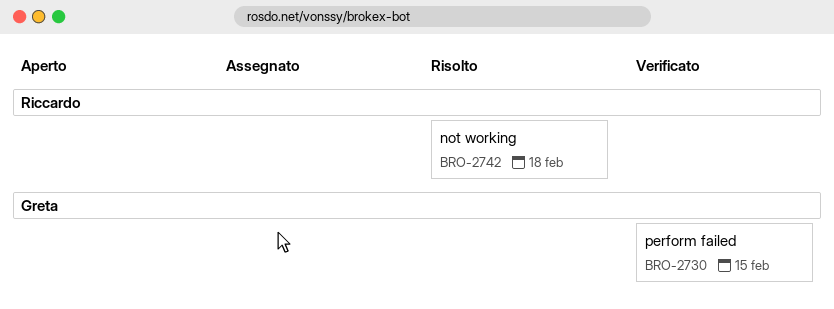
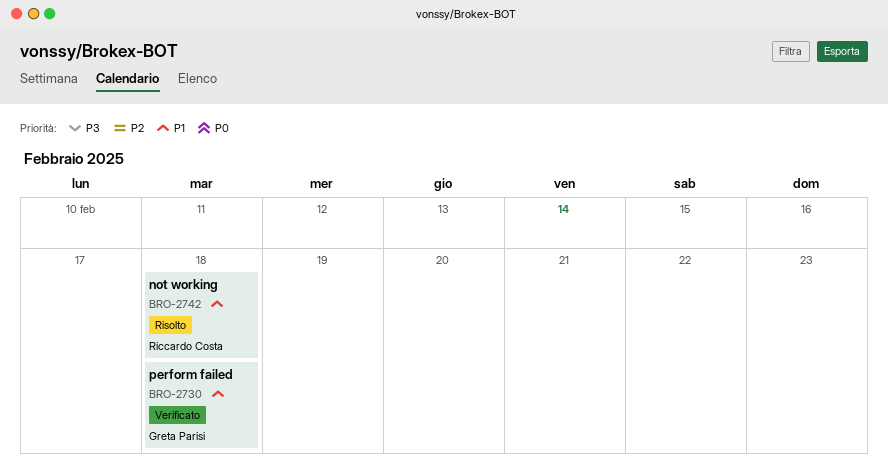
BRO-2730, due: Feb 15 -> Feb 18

